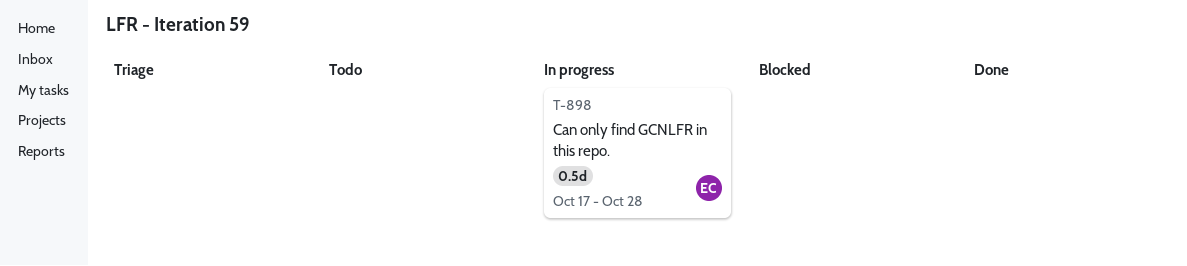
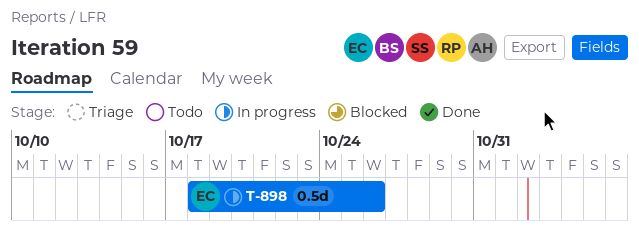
T-898, start: Oct 17 -> Oct 18
T-898, due: Oct 28 -> Oct 26

